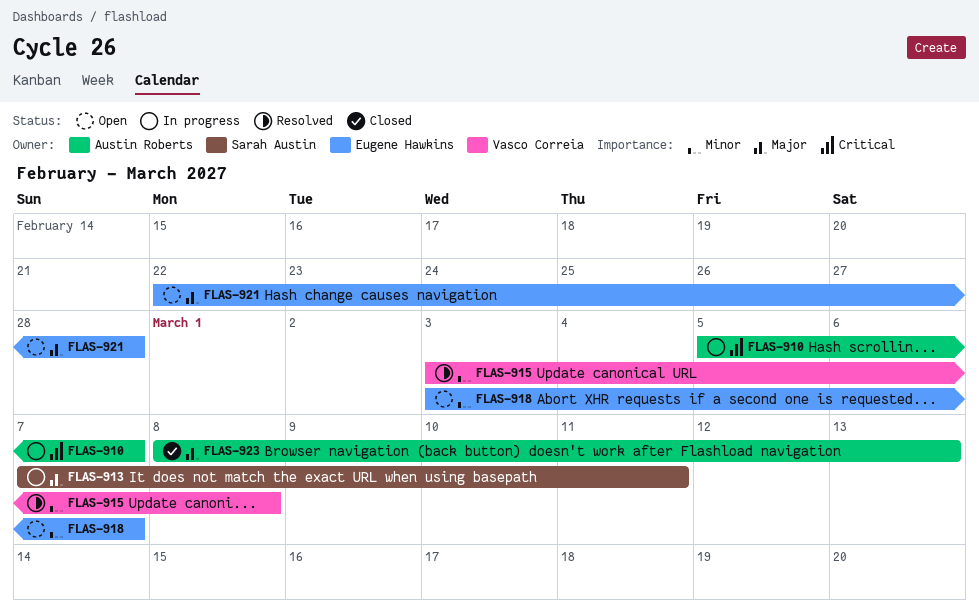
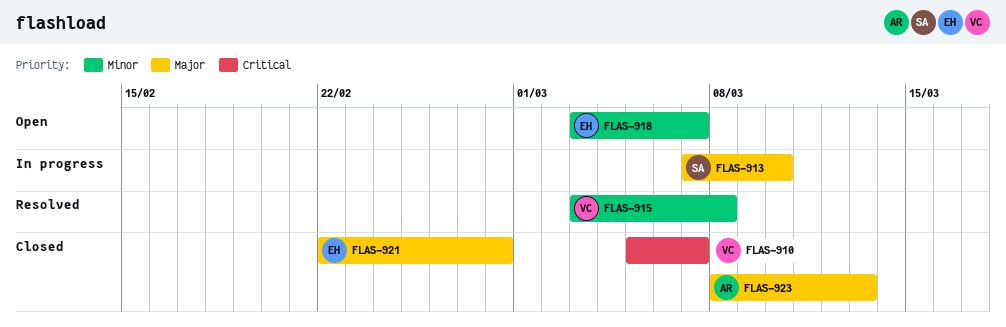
FLAS-910, status: In progress -> Closed
FLAS-910, owner: Austin Roberts -> Vasco Correia
FLAS-913, due: Mar 11 -> Mar 10
FLAS-921, status: Open -> Closed

